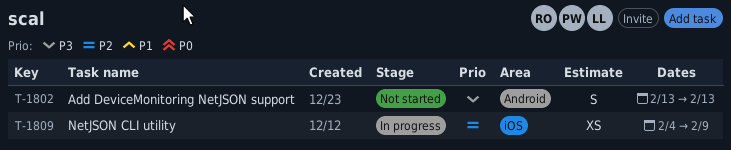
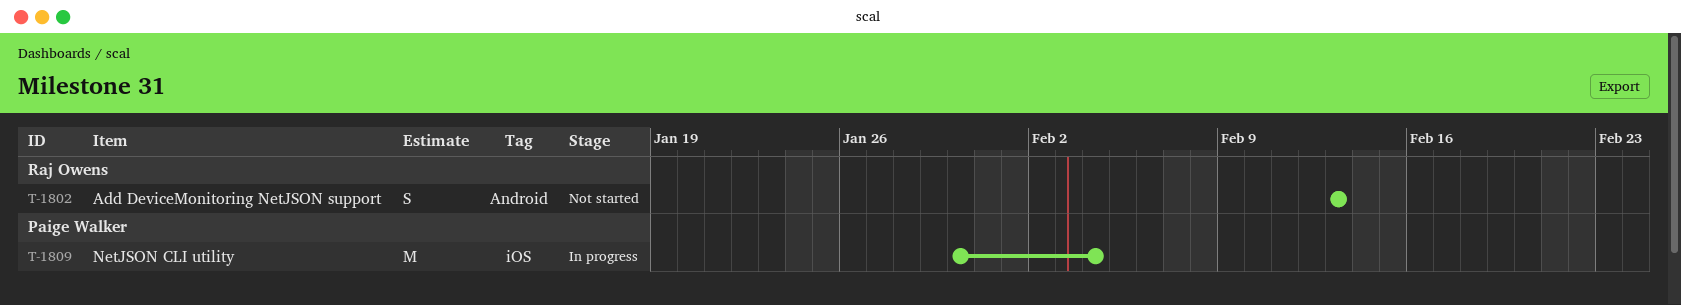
T-1809, estimate: XS -> M
T-1809, start: Feb 4 -> Jan 30
T-1809, due: Feb 9 -> Feb 4

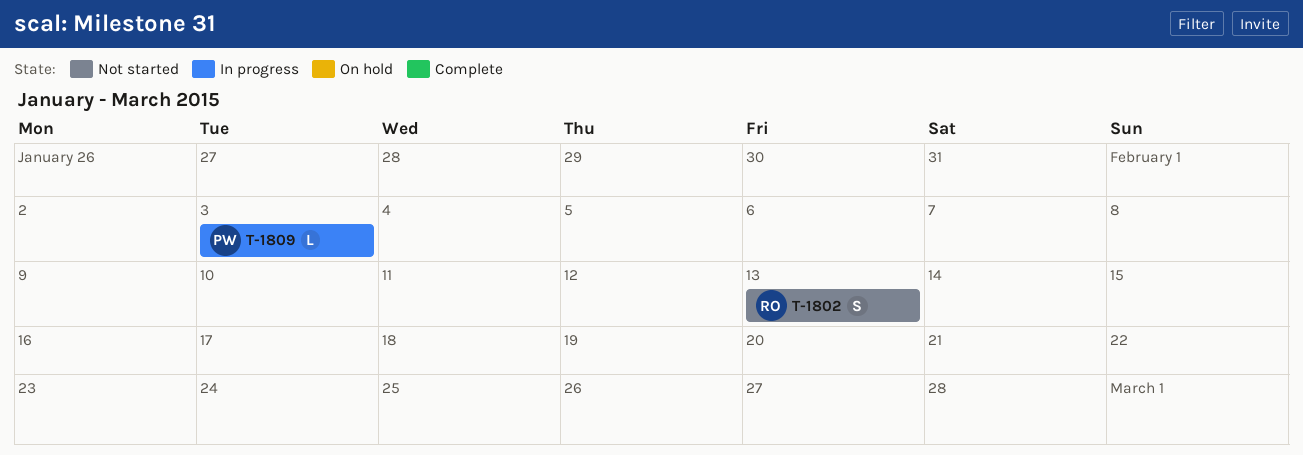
T-1809, estimate: M -> L
T-1809, start: Jan 30 -> Feb 3
T-1809, due: Feb 4 -> Feb 3

